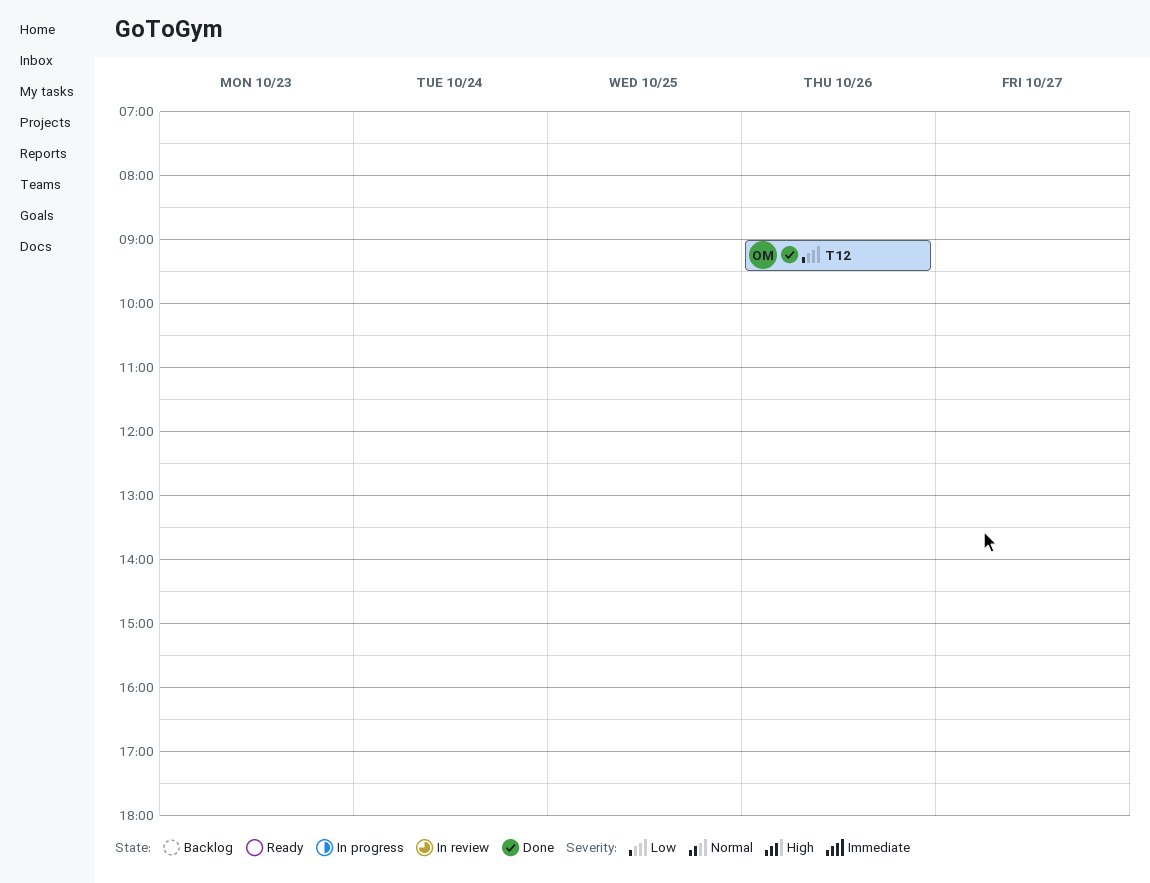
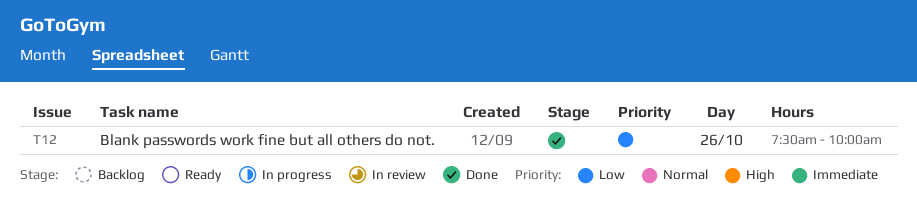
T12, begins: 09:00 -> 07:30
T12, ends: 09:30 -> 10:00

